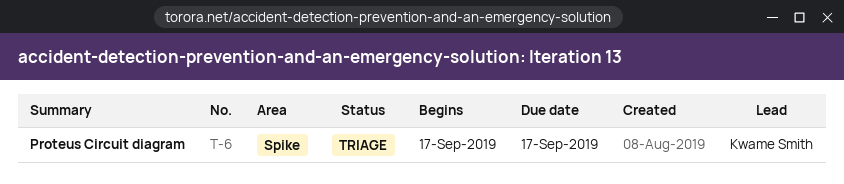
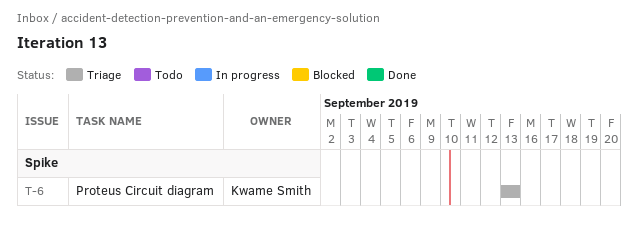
T-6, start: Sep 17 -> Sep 13
T-6, due: Sep 17 -> Sep 13

